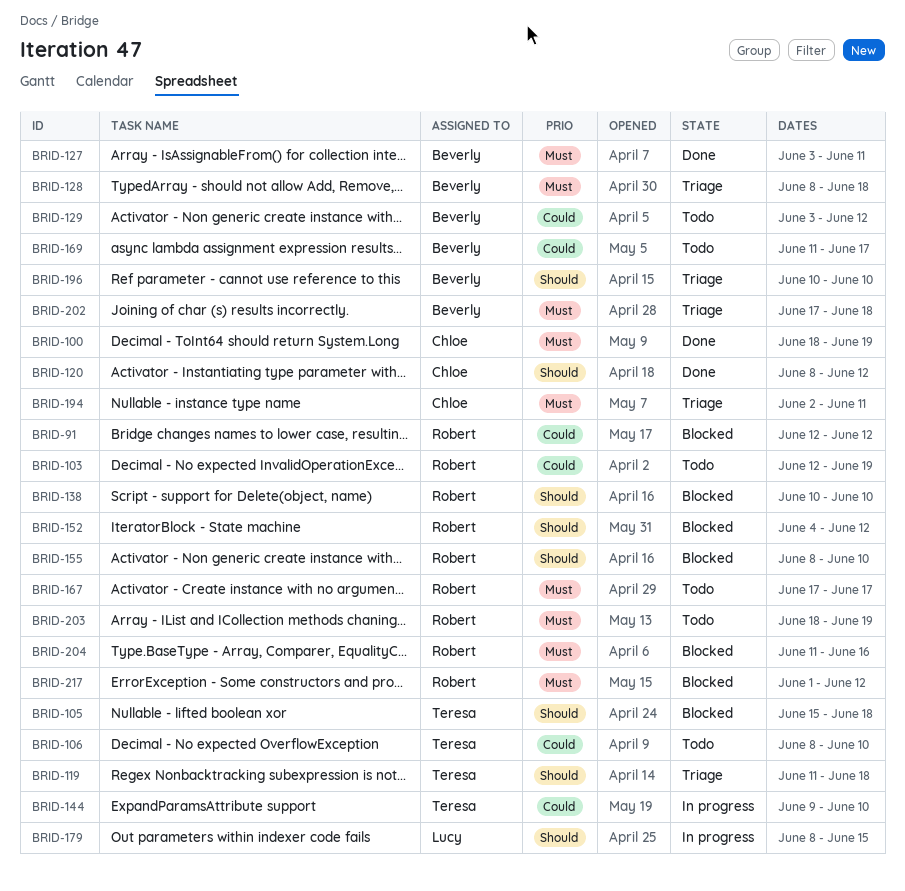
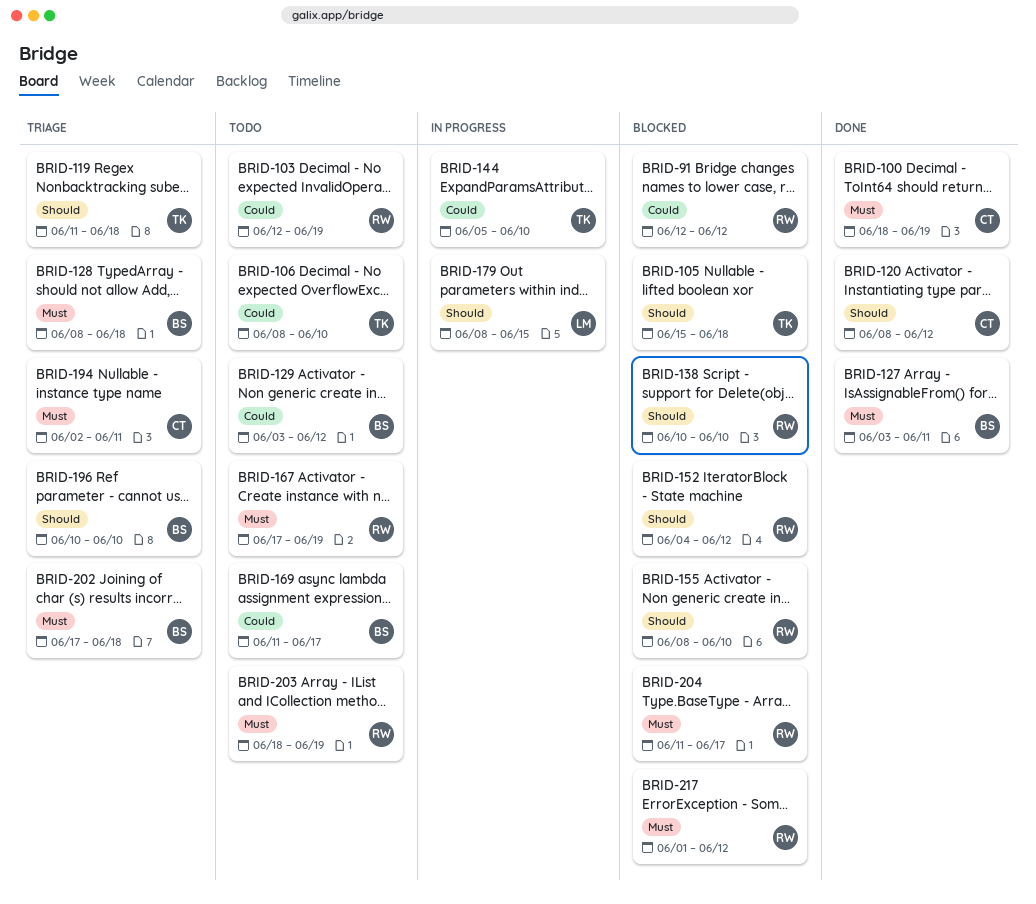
BRID-144, start: Jun 9 -> Jun 5
BRID-167, due: Jun 17 -> Jun 19
BRID-204, due: Jun 16 -> Jun 17

